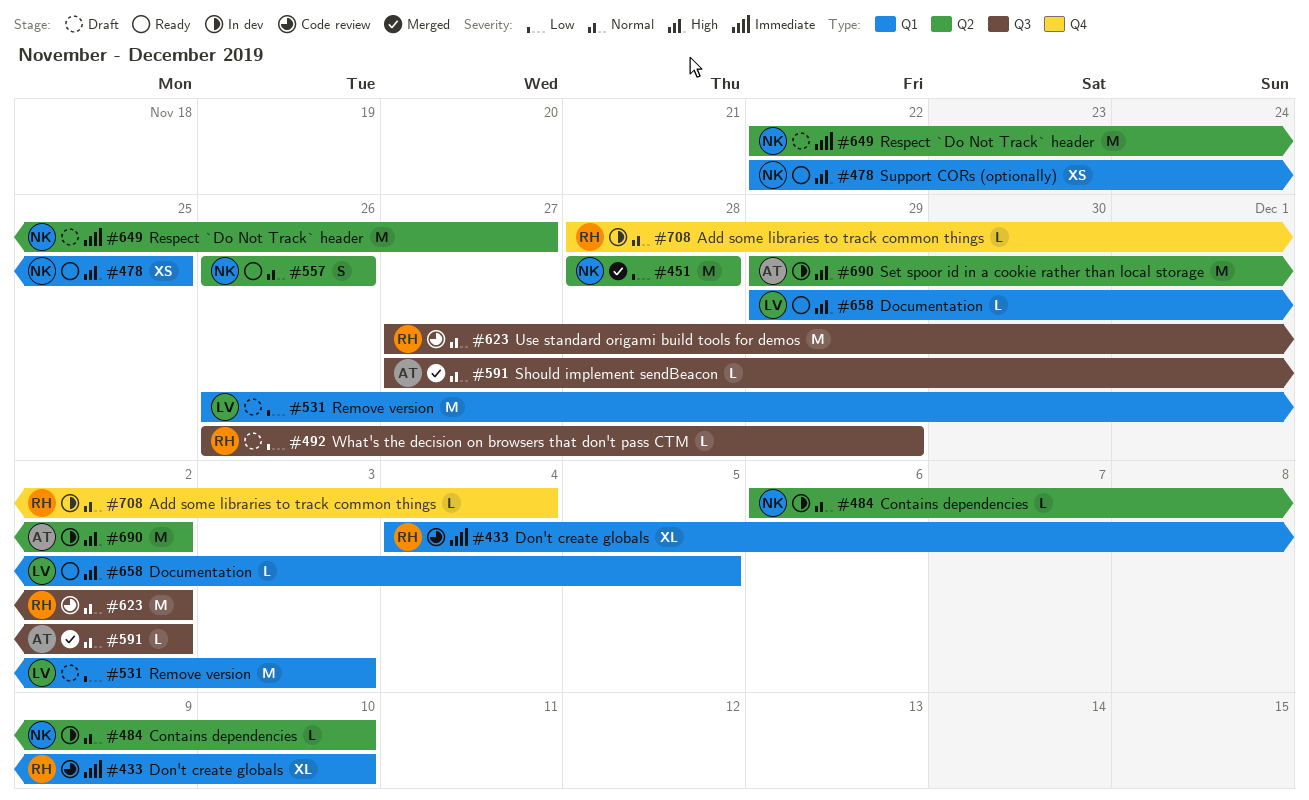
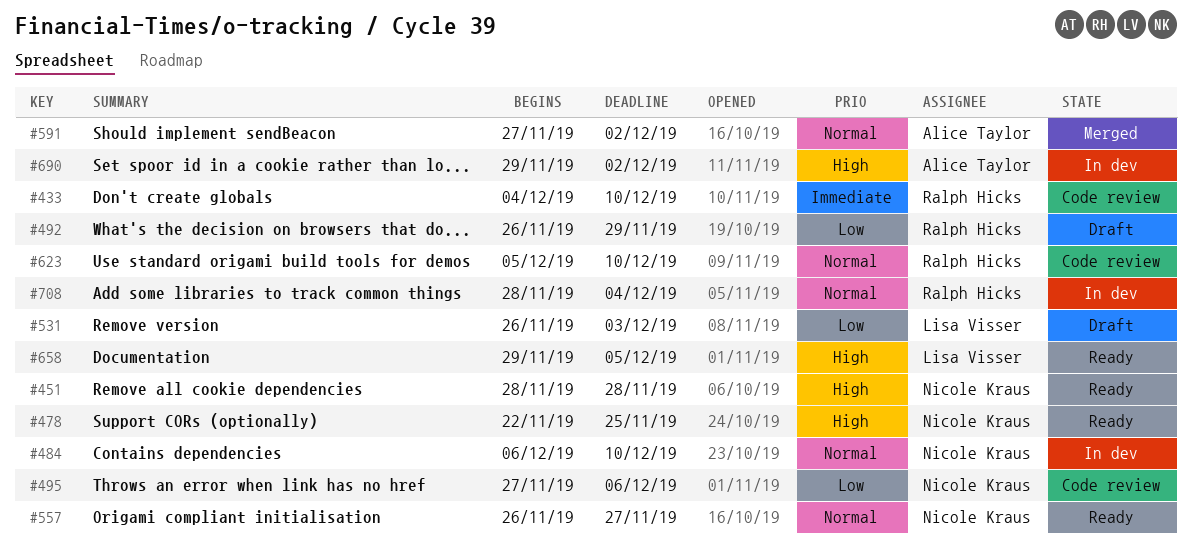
#451, status: Merged -> Ready
#451, priority: Low -> High
#495: none -> present
#557, due: Nov 26 -> Nov 27
#623, start: Nov 27 -> Dec 5
#623, due: Dec 2 -> Dec 10
#649: present -> none

